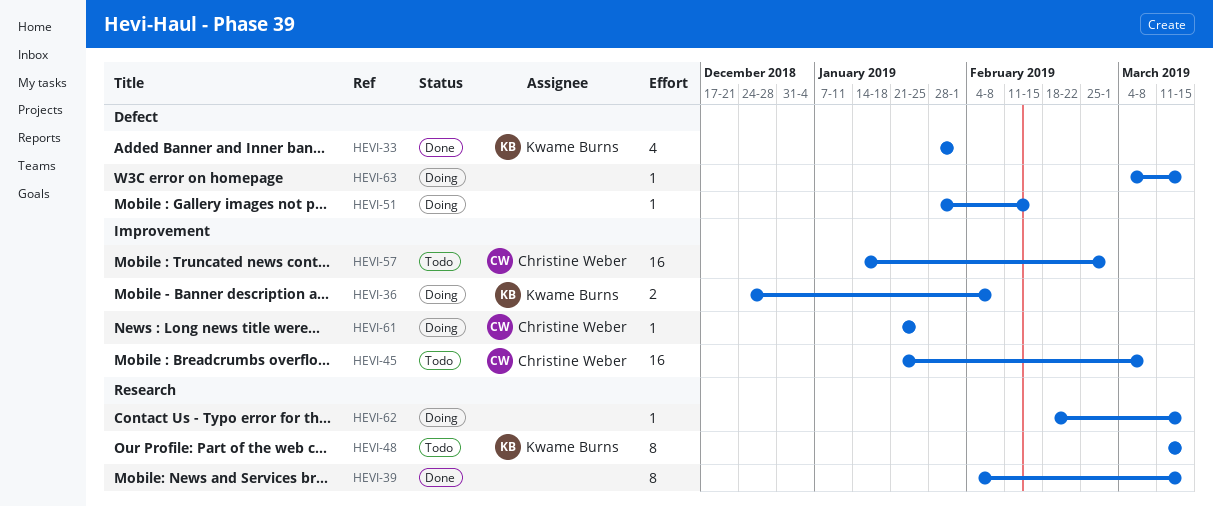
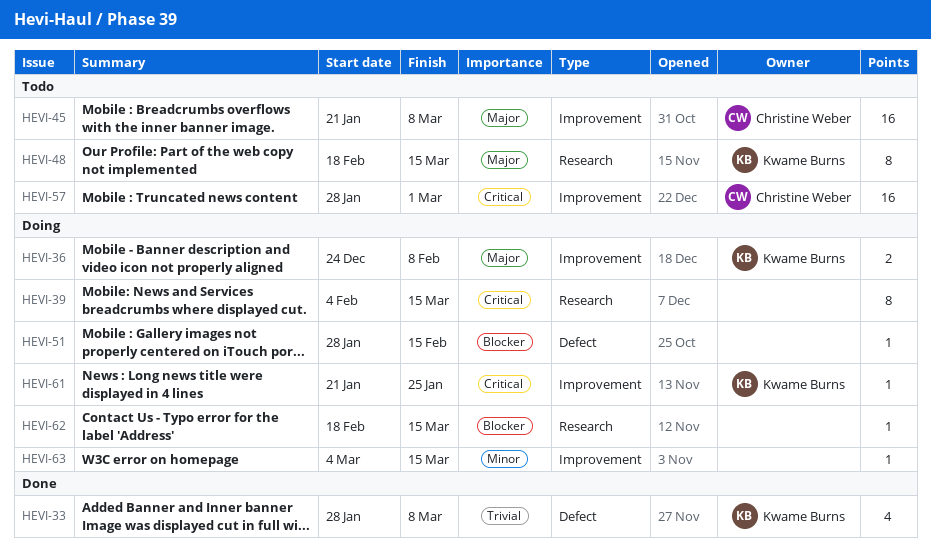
HEVI-33, due: Feb 1 -> Mar 8
HEVI-39, status: Done -> Doing
HEVI-48, start: Mar 11 -> Feb 18
HEVI-57, start: Jan 14 -> Jan 28
HEVI-61, owner: Christine Weber -> Kwame Burns
HEVI-63, label: Defect -> Improvement

